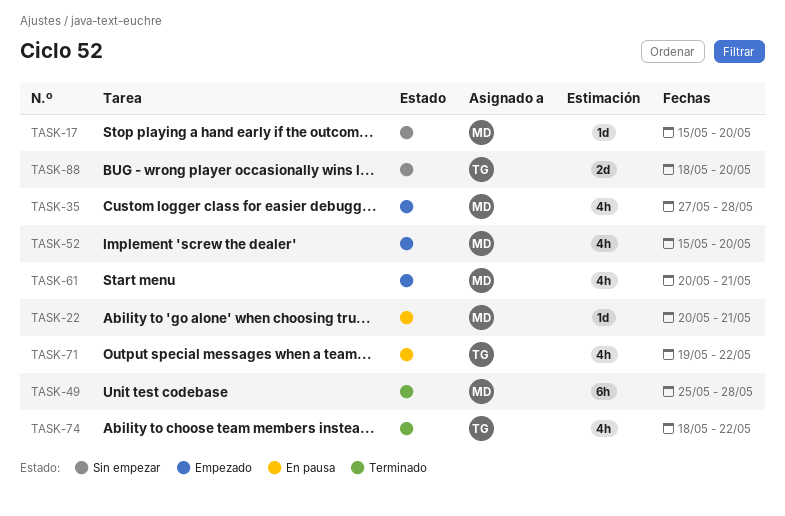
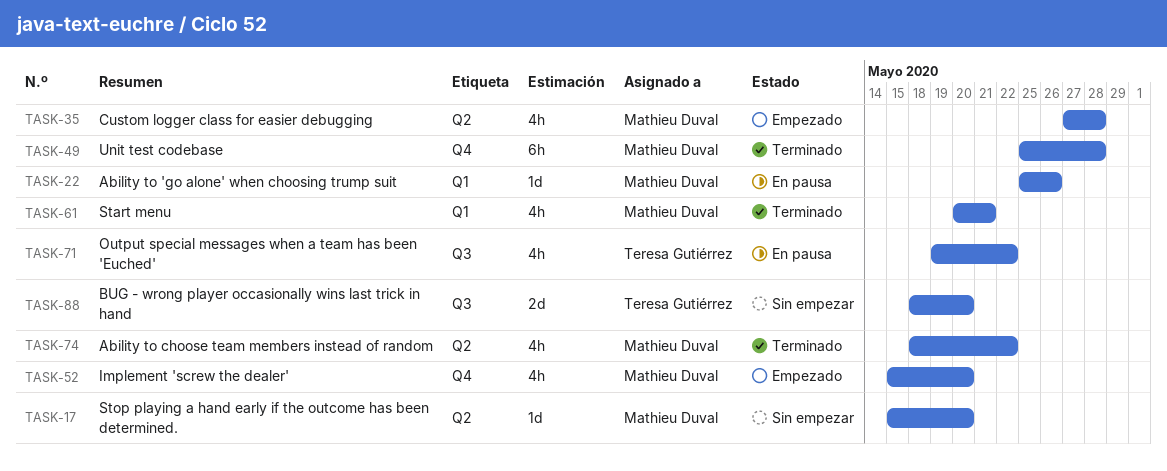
TASK-22, start: May 20 -> May 25
TASK-22, due: May 21 -> May 26
TASK-61, status: Empezado -> Terminado
TASK-74, owner: Teresa Gutiérrez -> Mathieu Duval

